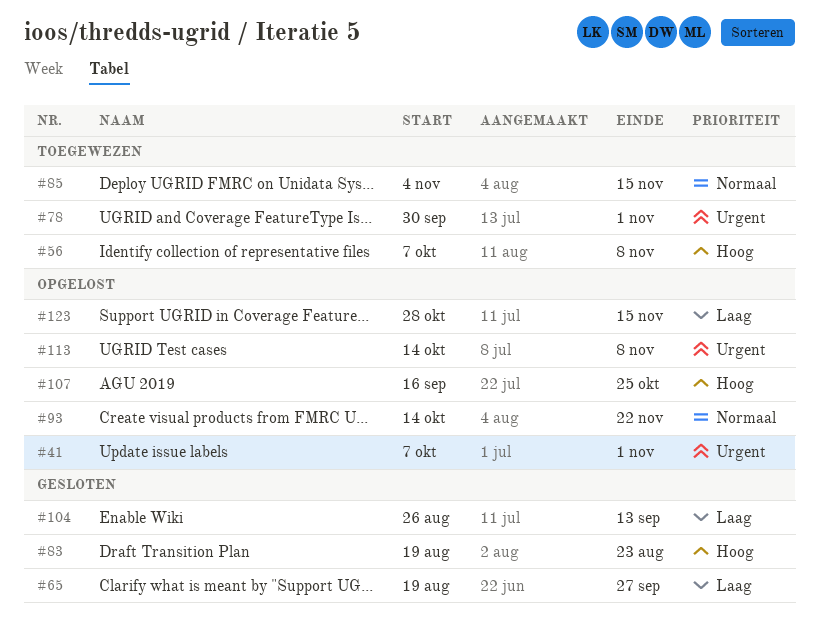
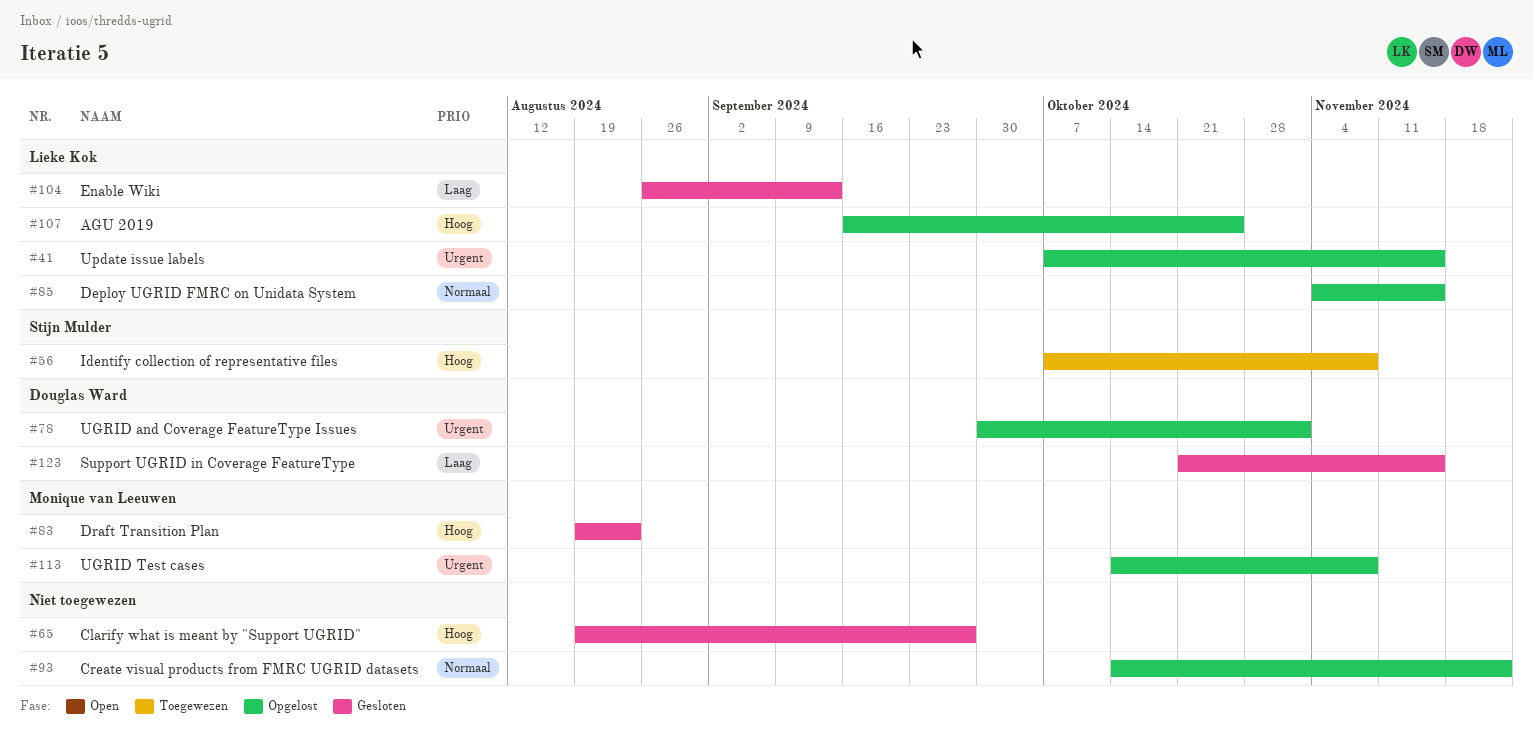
#41, due: Nov 1 -> Nov 15
#65, priority: Laag -> Hoog
#78, status: Toegewezen -> Opgelost
#85, status: Toegewezen -> Opgelost
#123, status: Opgelost -> Gesloten
#123, start: Oct 28 -> Oct 21

